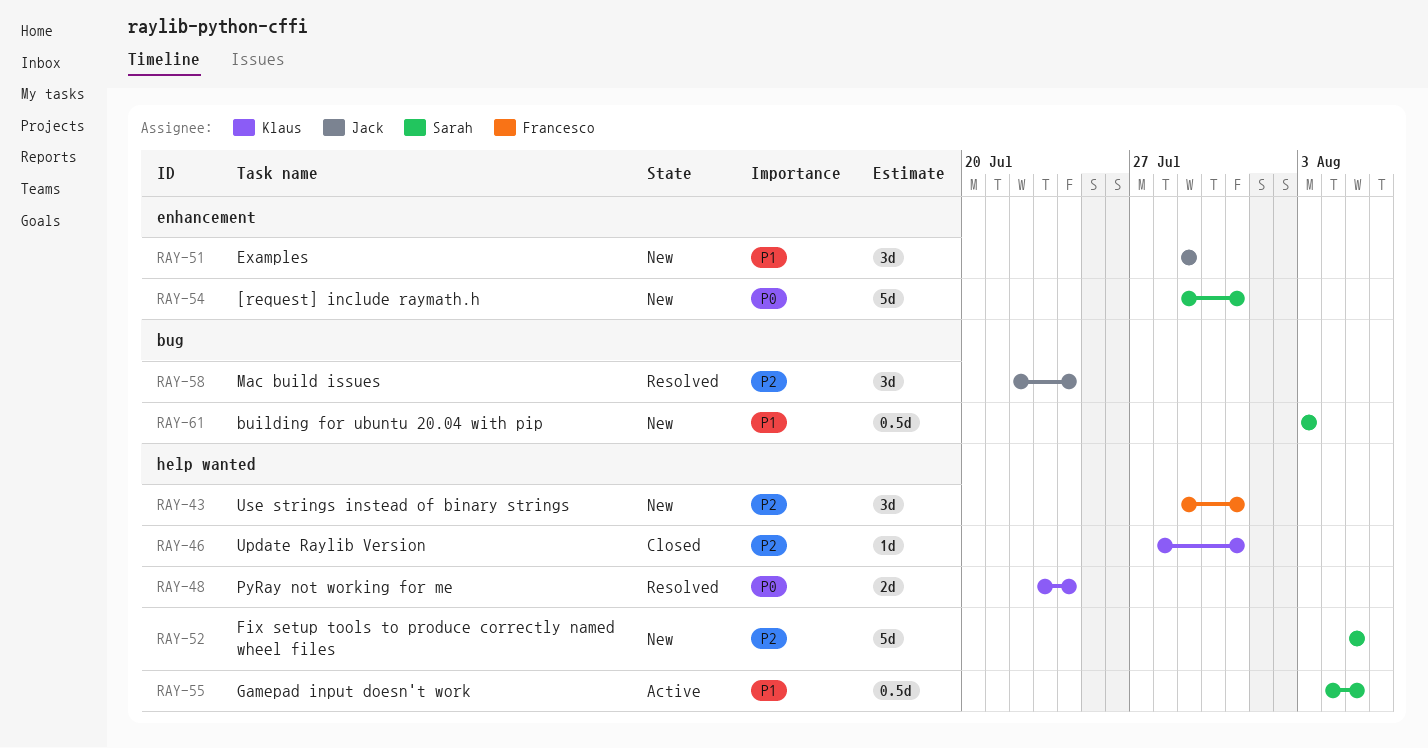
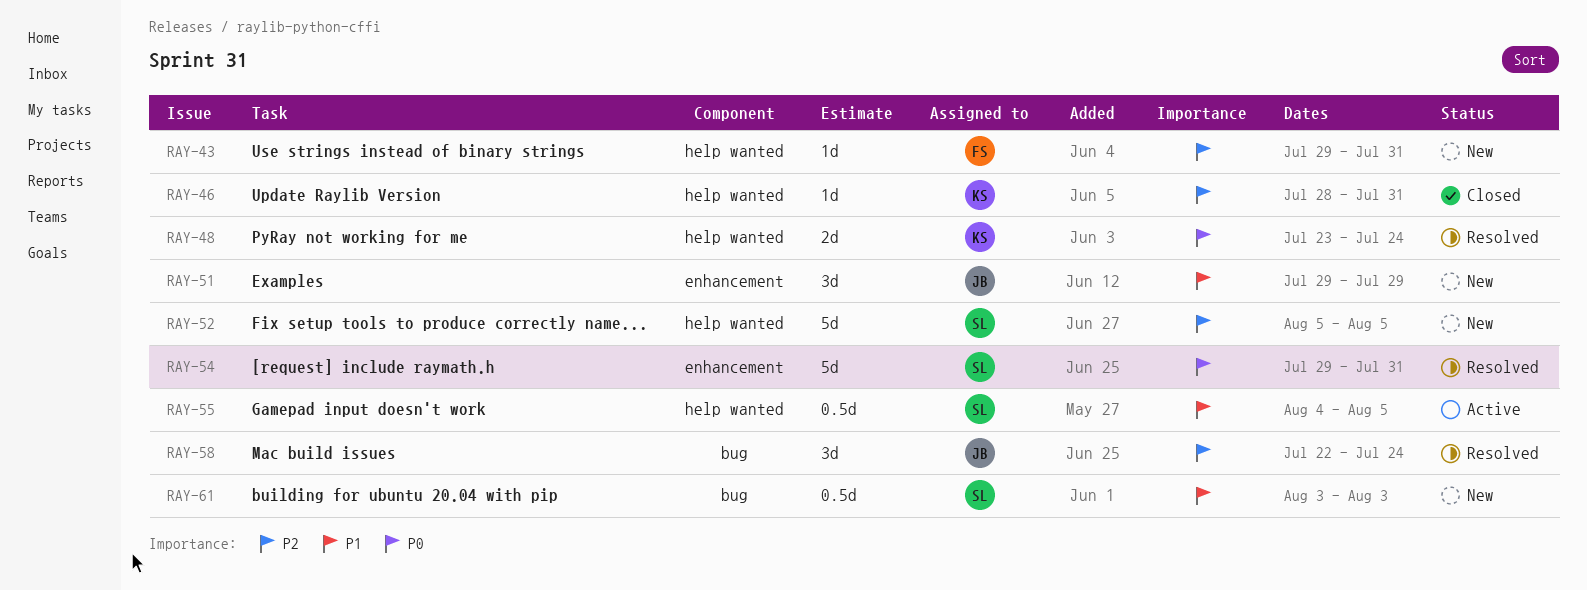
RAY-43, estimate: 3d -> 1d
RAY-54, status: New -> Resolved

